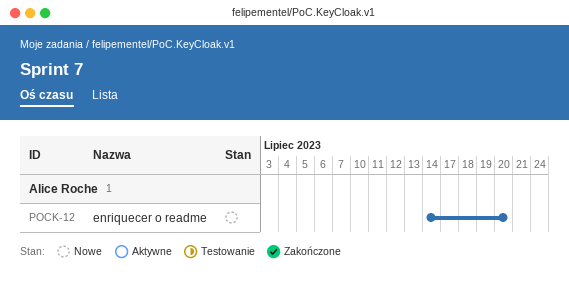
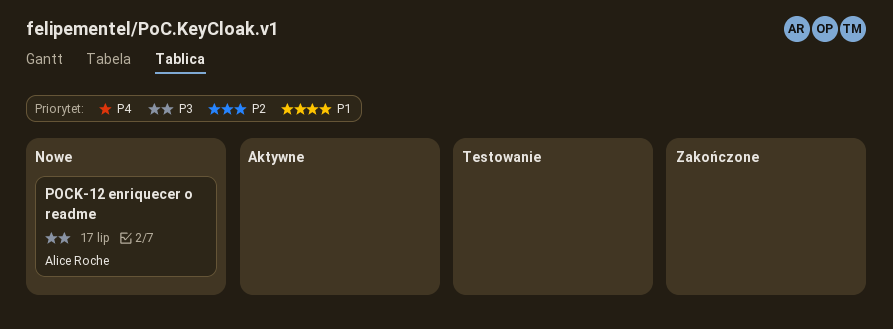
POCK-12, due: Jul 20 -> Jul 17

